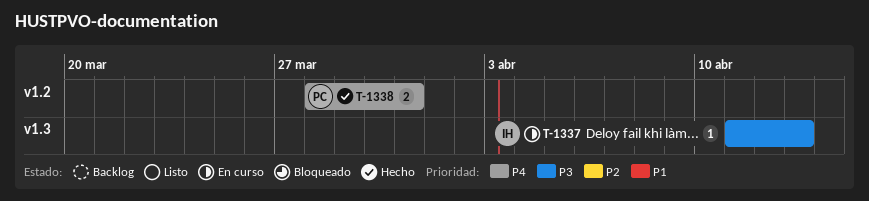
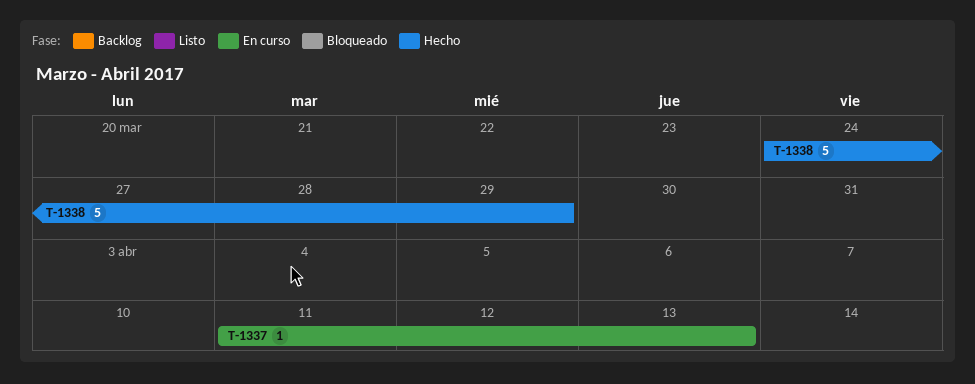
T-1338, estimate: 2 -> 5
T-1338, start: Mar 28 -> Mar 24
T-1338, due: Mar 31 -> Mar 29

